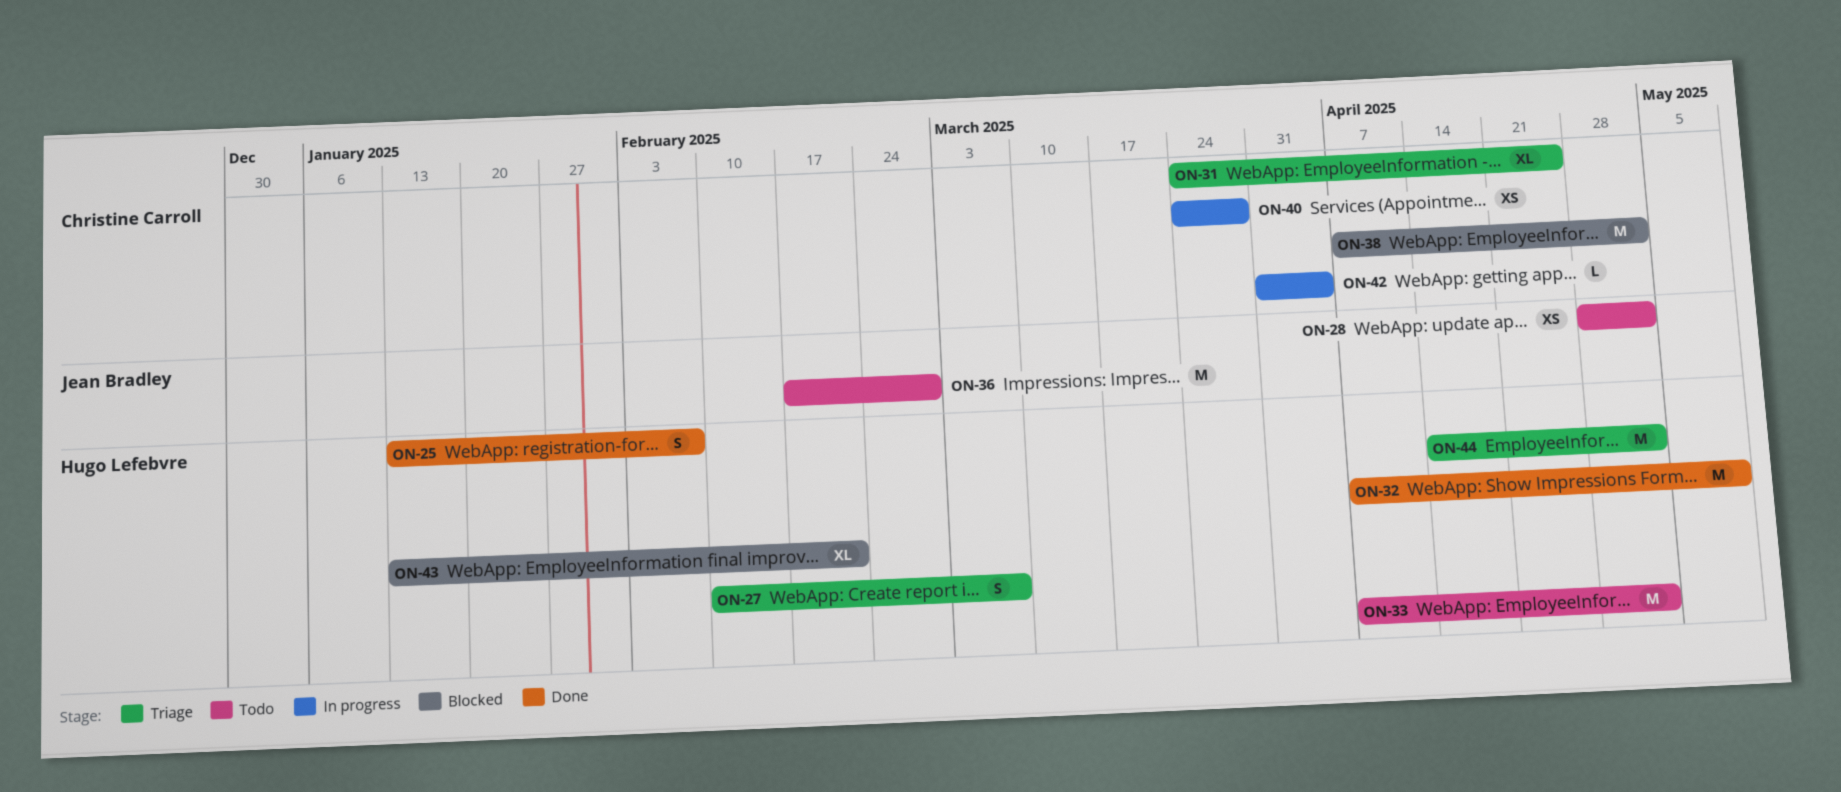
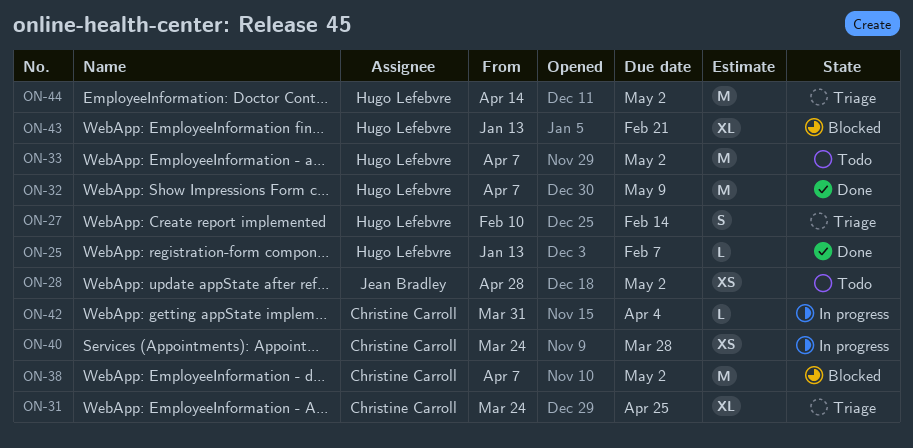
ON-25, estimate: S -> L
ON-27, due: Mar 7 -> Feb 14
ON-36: present -> none

